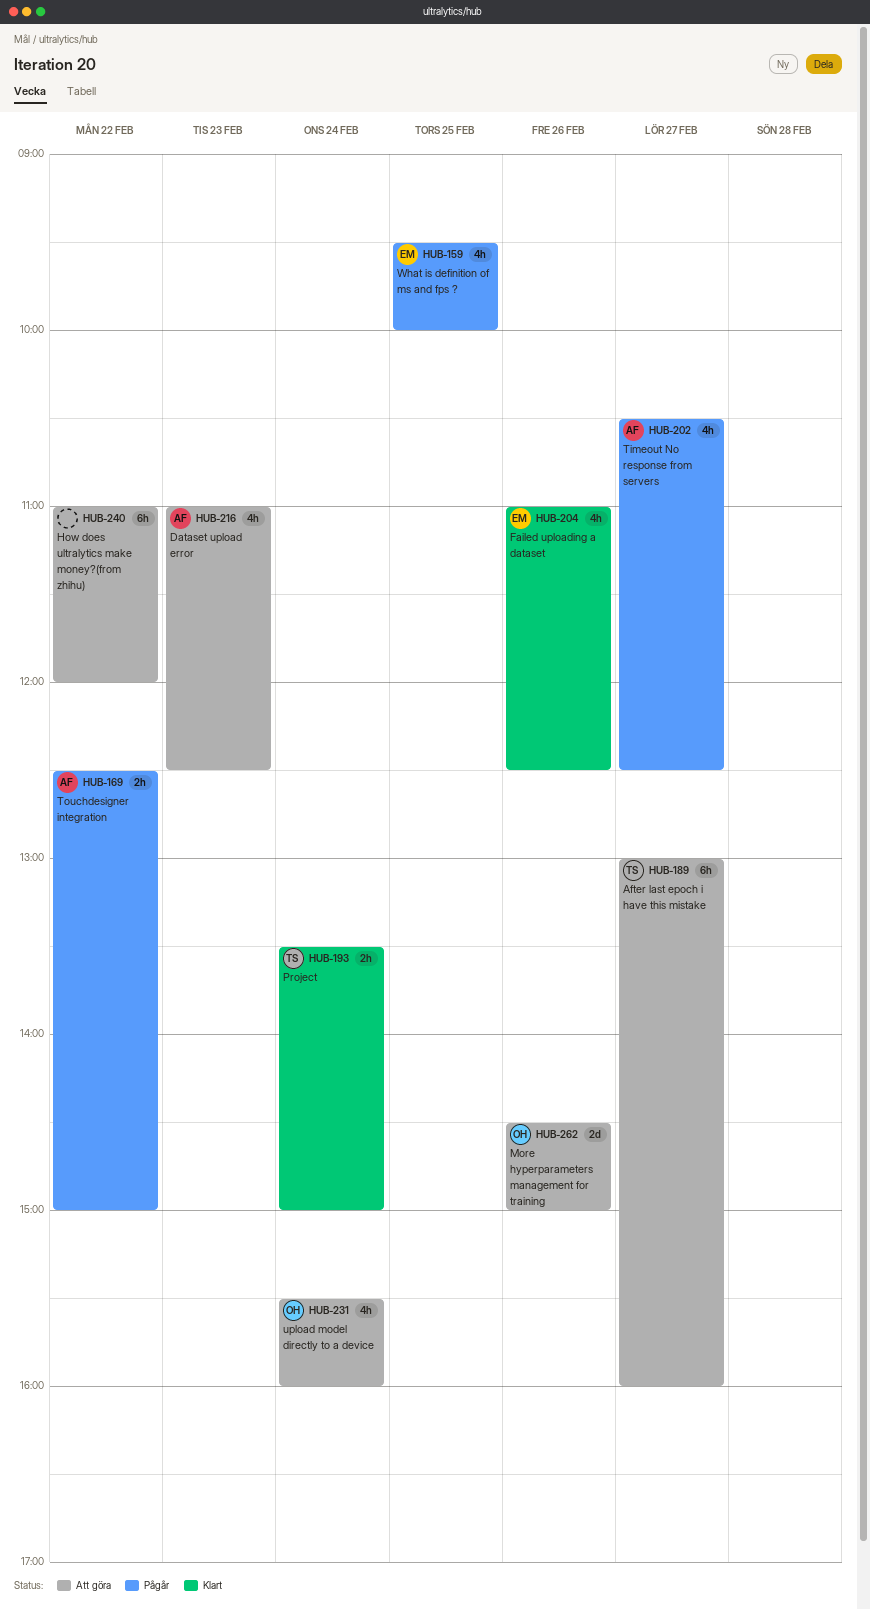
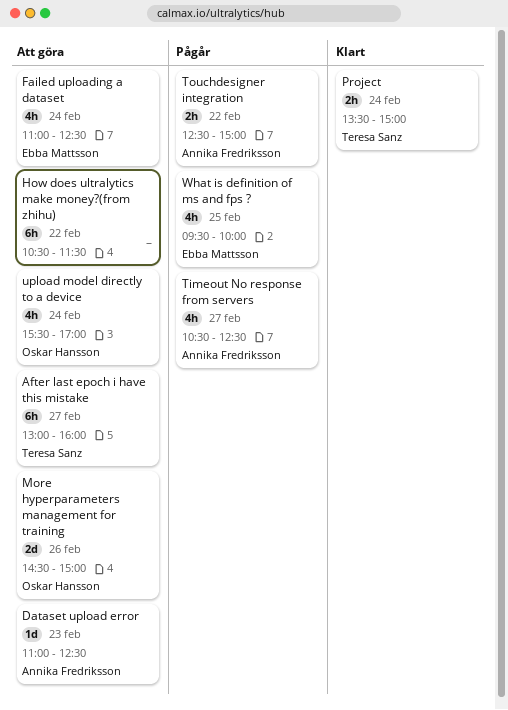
Dataset upload error, estimate: 4h -> 1d
Failed uploading a dataset, status: Klart -> Att göra
Failed uploading a dataset, day: Feb 26 -> Feb 24
How does ultralytics make money?(from zhihu), begins: 11:00 -> 10:30
How does ultralytics make money?(from zhihu), ends: 12:00 -> 11:30
upload model directly to a device, ends: 16:00 -> 17:00

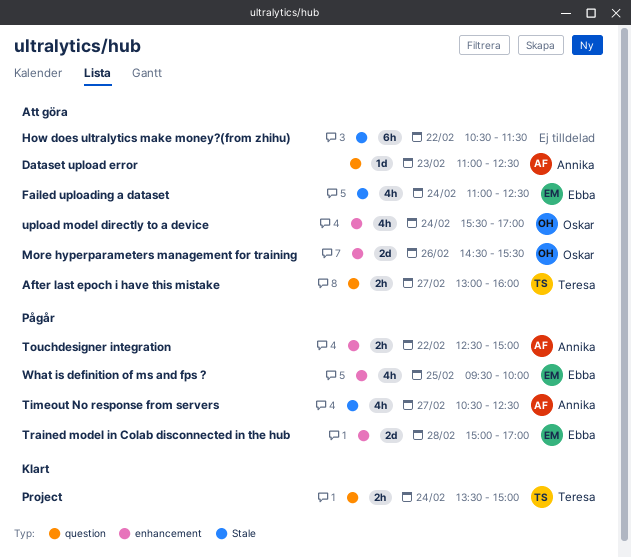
After last epoch i have this mistake, estimate: 6h -> 2h
More hyperparameters management for training, ends: 15:00 -> 15:30
Trained model in Colab disconnected in the hub: none -> present

